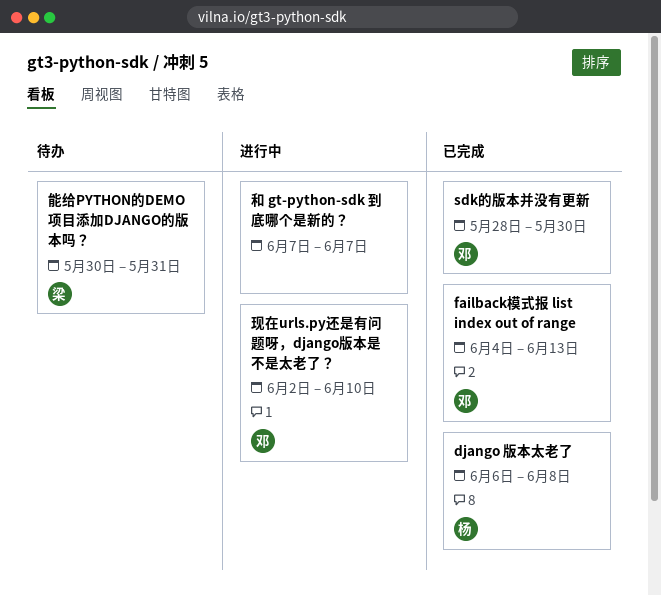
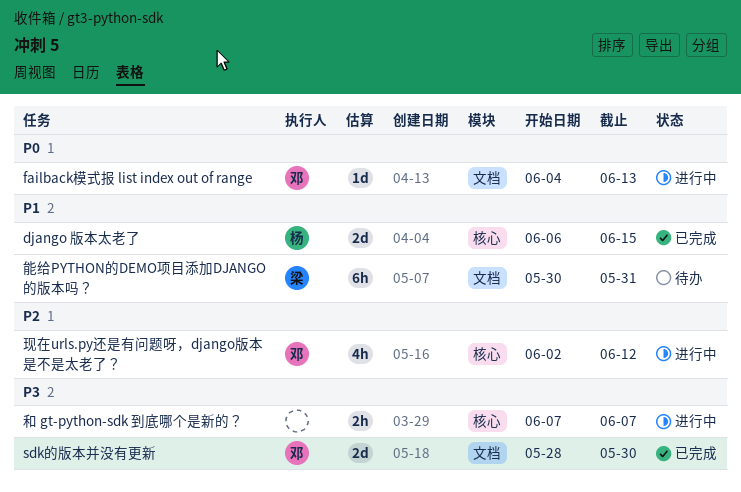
django 版本太老了, due: Jun 8 -> Jun 15
failback模式报 list index out of range, status: 已完成 -> 进行中
现在urls.py还是有问题呀，django版本是不是太老了？, due: Jun 10 -> Jun 12

